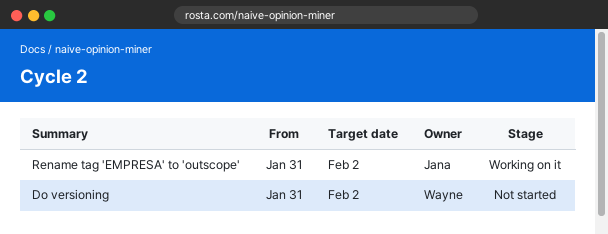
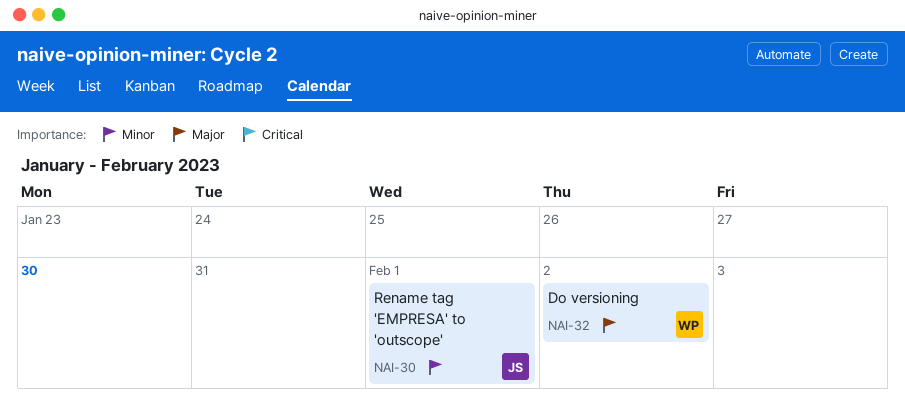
Rename tag 'EMPRESA' to 'outscope', due: Feb 2 -> Feb 1

